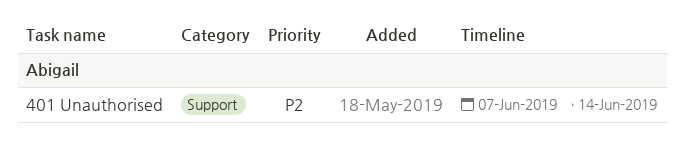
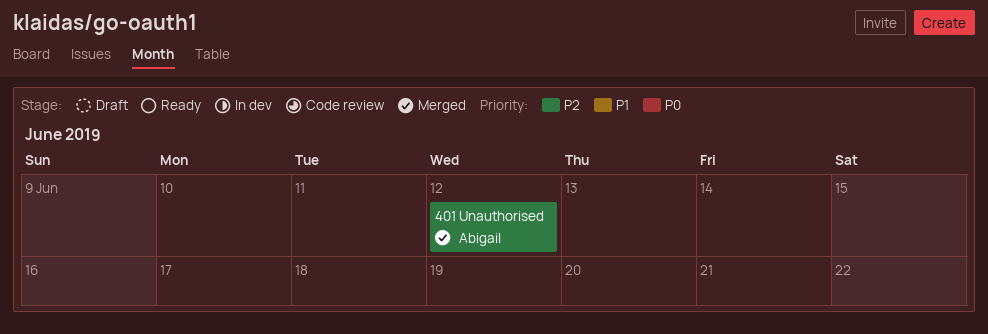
401 Unauthorised, due: Jun 14 -> Jun 12

